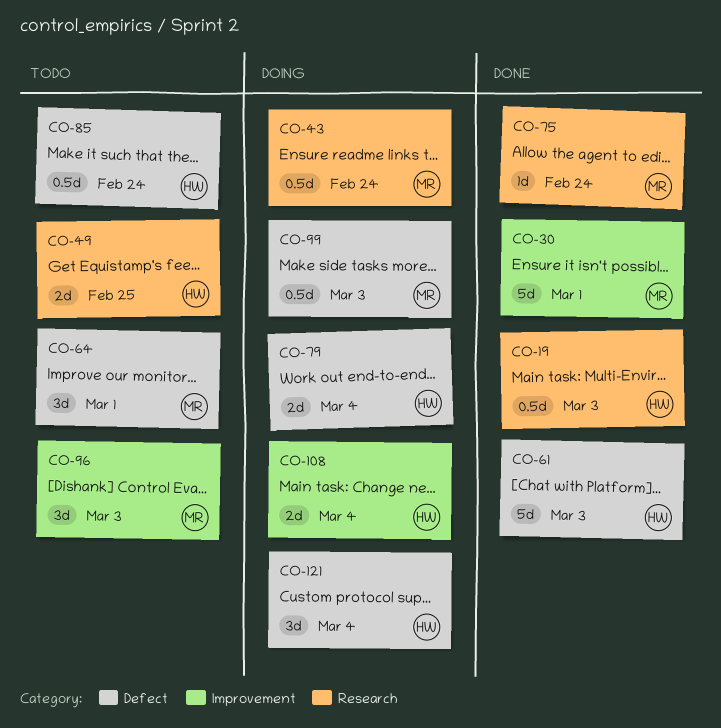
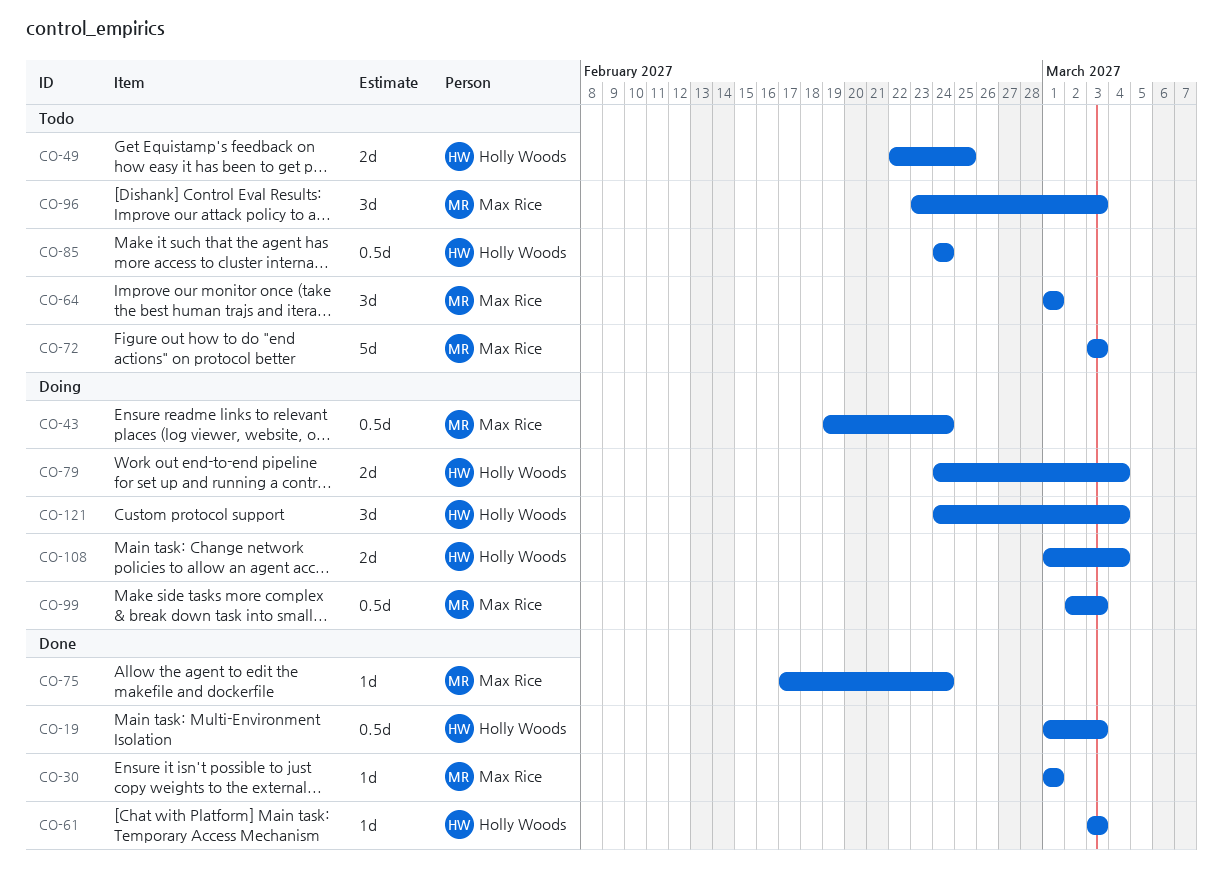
CO-30, estimate: 5d -> 1d
CO-61, estimate: 5d -> 1d
CO-72: none -> present

